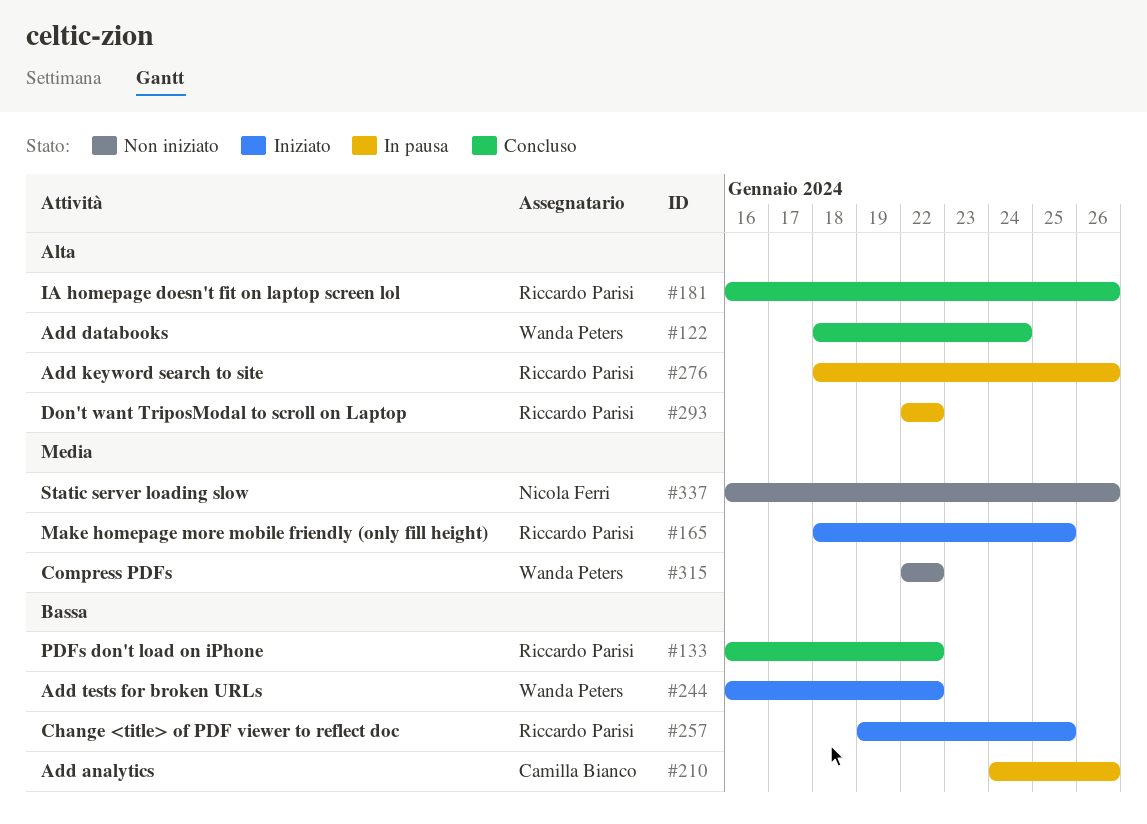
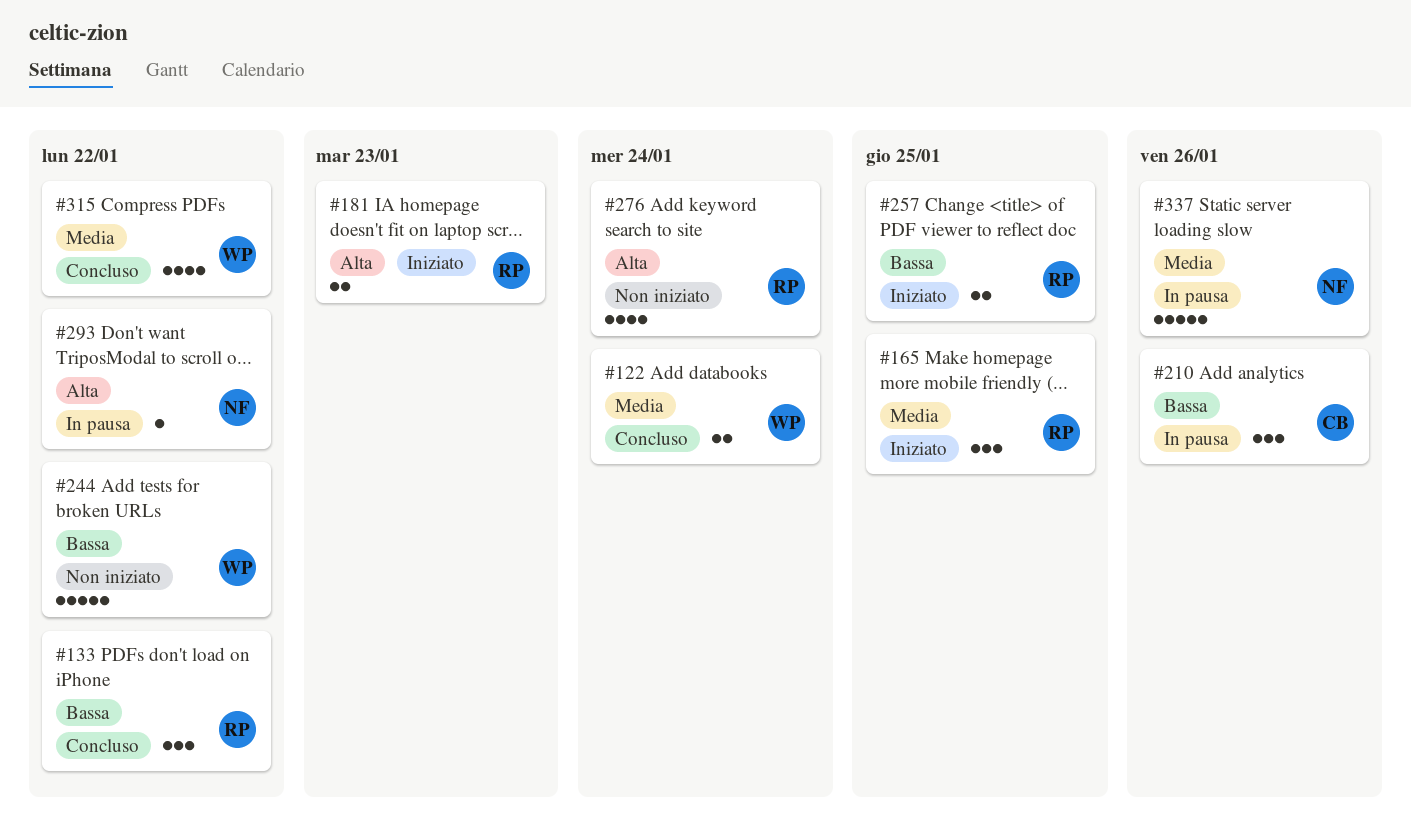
#122, priority: Alta -> Media
#181, status: Concluso -> Iniziato
#181, due: Jan 26 -> Jan 23
#244, status: Iniziato -> Non iniziato
#276, status: In pausa -> Non iniziato
#276, due: Jan 26 -> Jan 24
#293, owner: Riccardo Parisi -> Nicola Ferri
#315, status: Non iniziato -> Concluso
#337, status: Non iniziato -> In pausa

